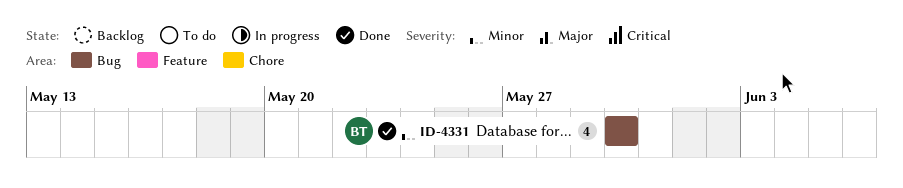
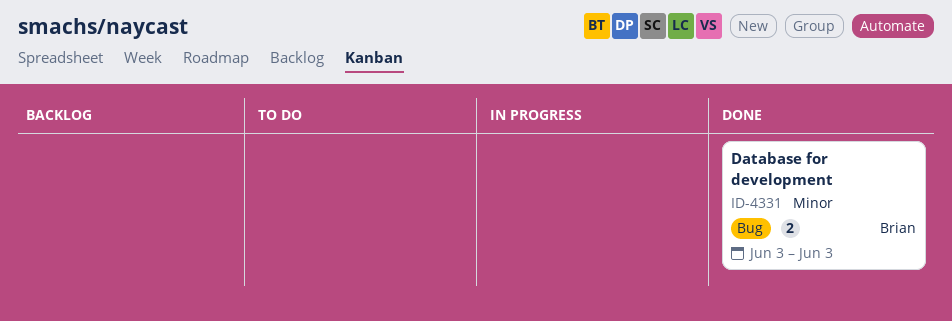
ID-4331, estimate: 4 -> 2
ID-4331, start: May 30 -> Jun 3
ID-4331, due: May 30 -> Jun 3

